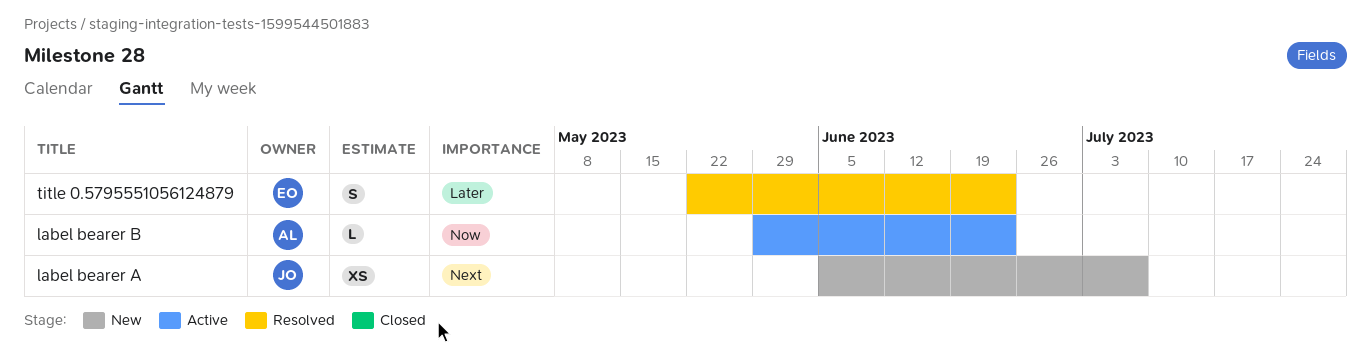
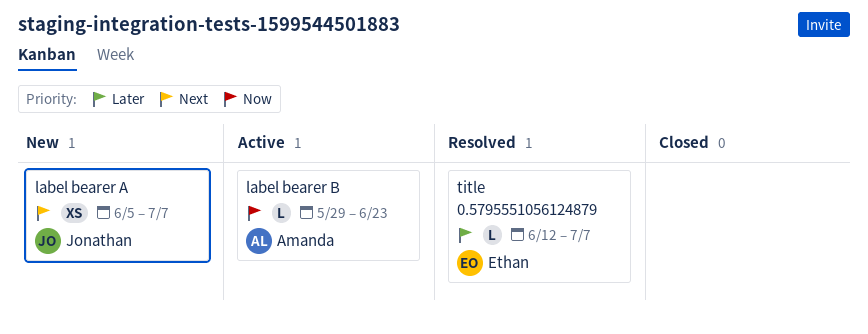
title 0.5795551056124879, estimate: S -> L
title 0.5795551056124879, start: May 22 -> Jun 12
title 0.5795551056124879, due: Jun 23 -> Jul 7

